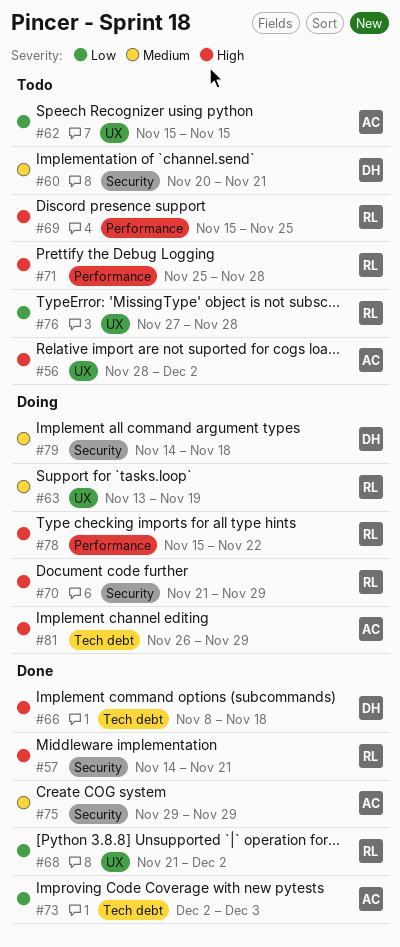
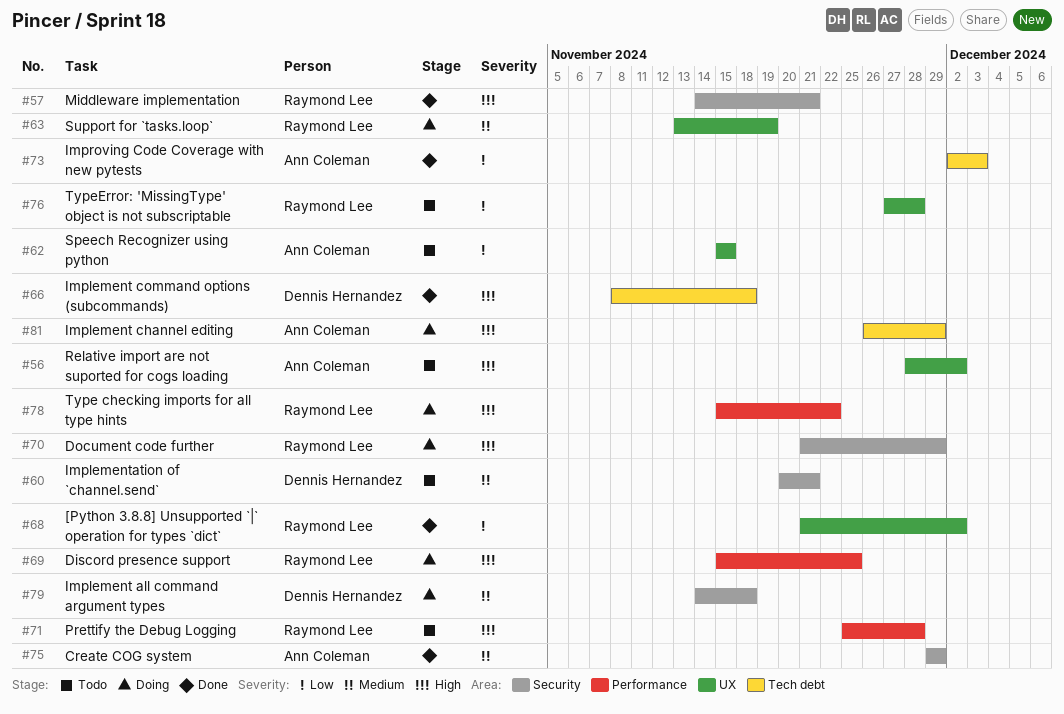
#69, status: Todo -> Doing

